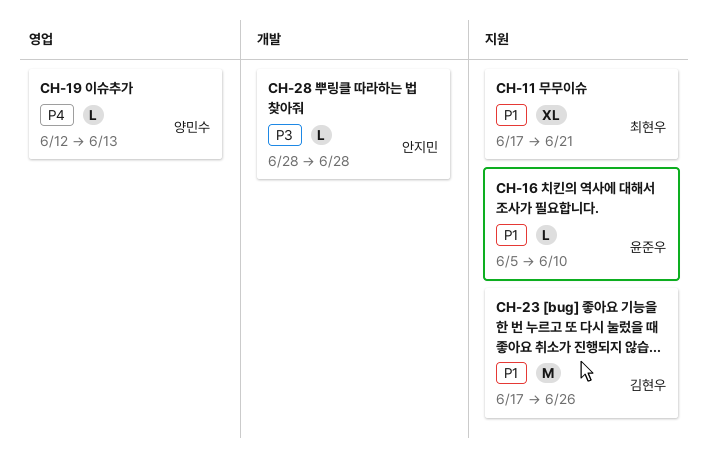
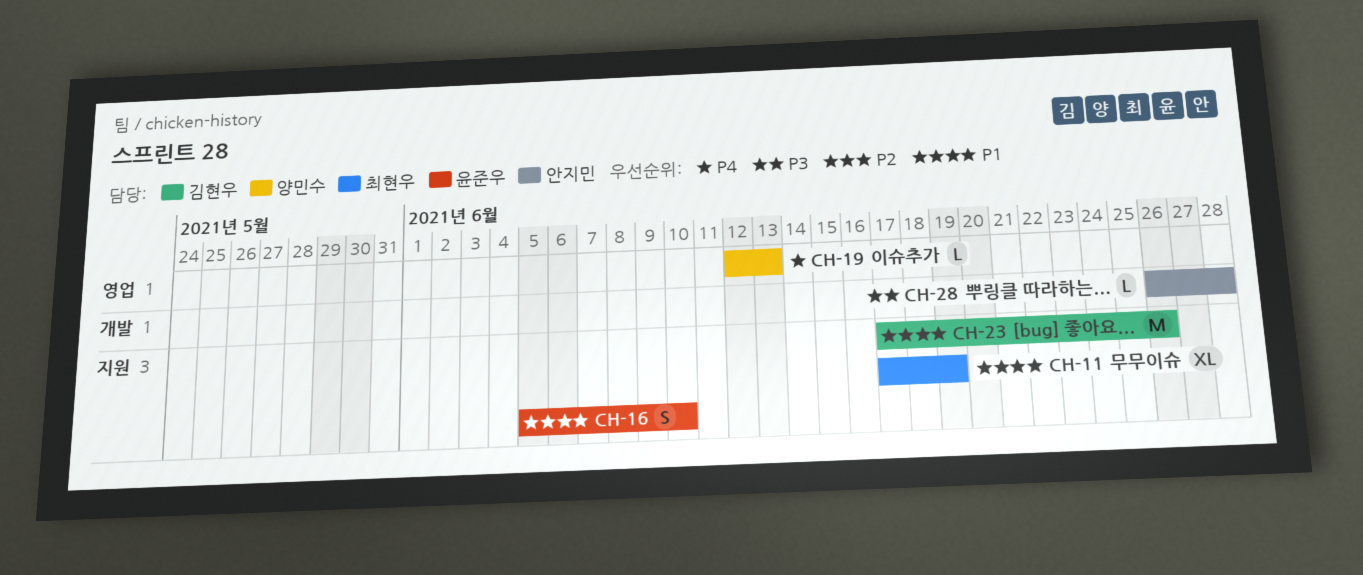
CH-11, due: Jun 21 -> Jun 19
CH-16, estimate: L -> S
CH-28, start: Jun 28 -> Jun 26

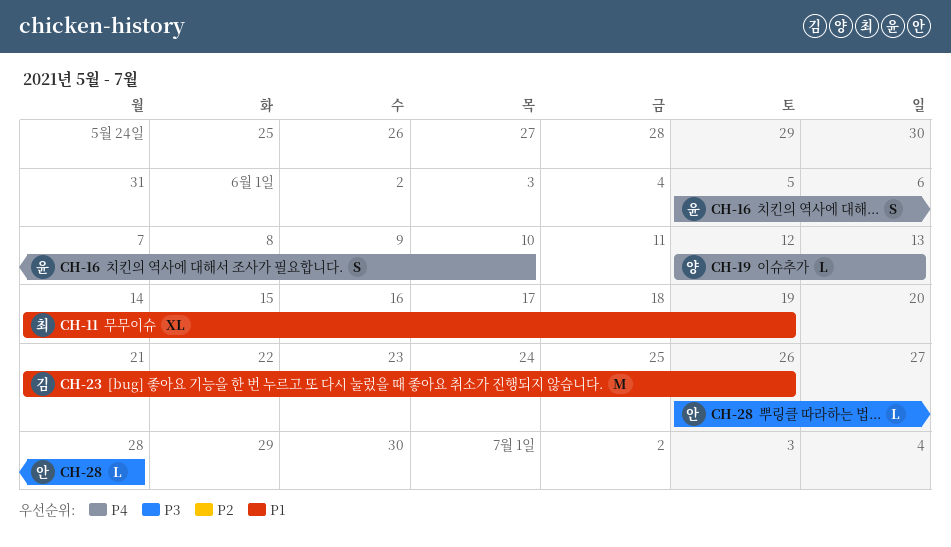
CH-11, start: Jun 17 -> Jun 14
CH-16, priority: P1 -> P4
CH-23, start: Jun 17 -> Jun 21

